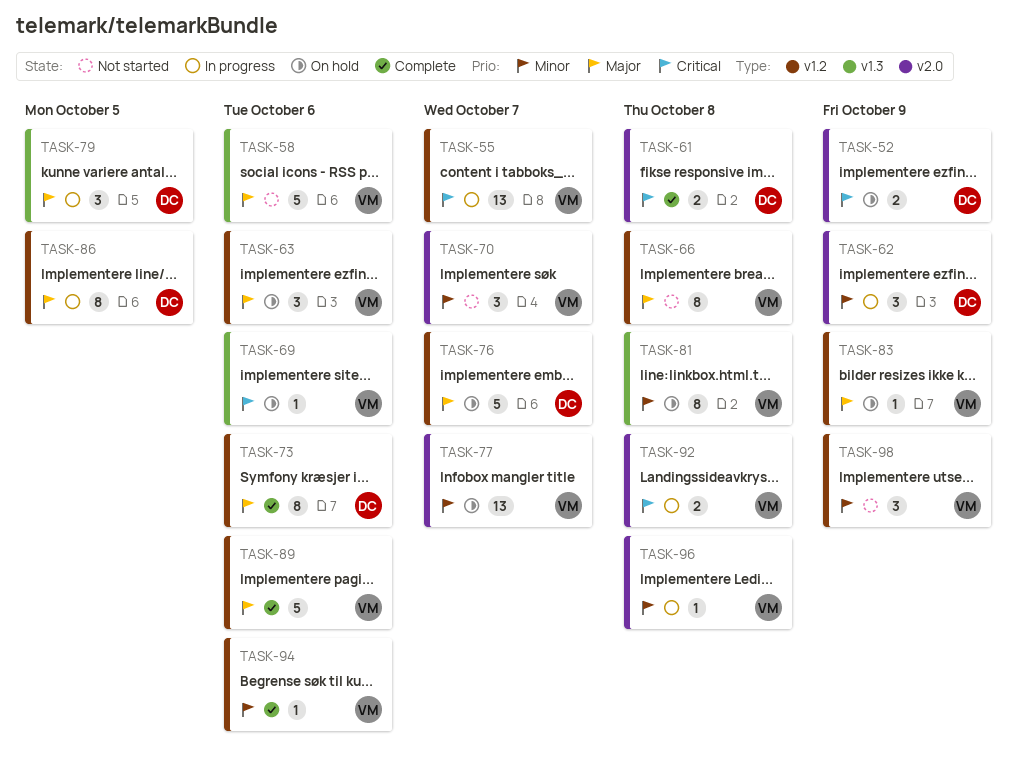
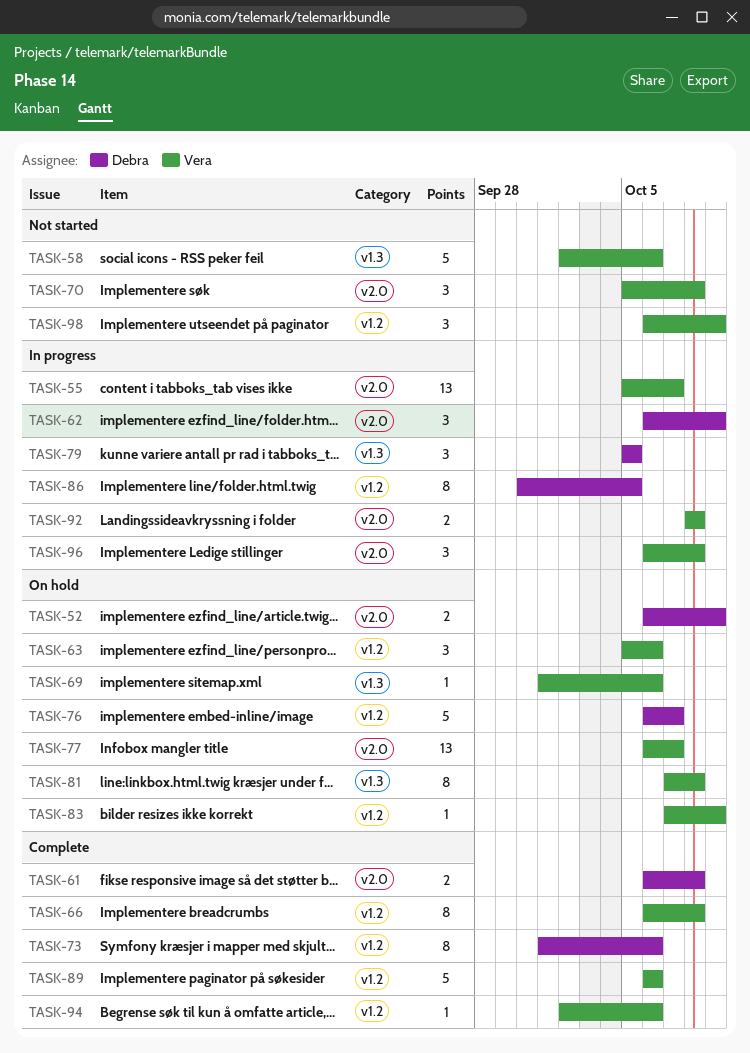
TASK-55, label: v1.2 -> v2.0
TASK-66, status: Not started -> Complete
TASK-70, due: Oct 7 -> Oct 8
TASK-96, estimate: 1 -> 3

